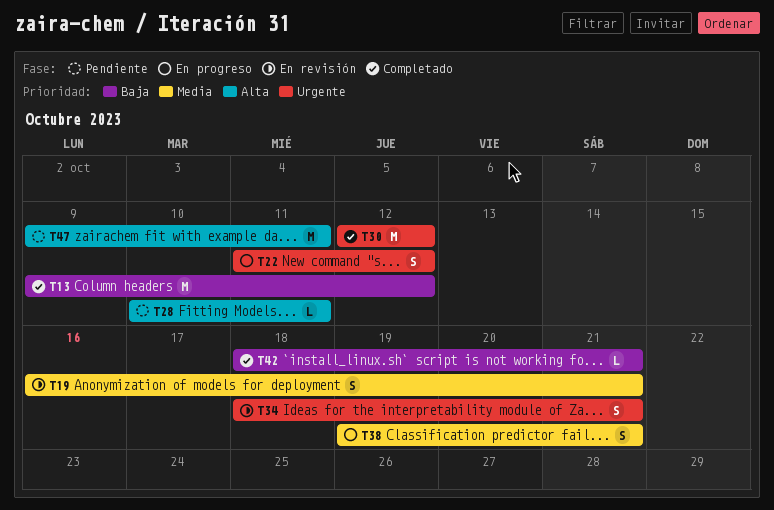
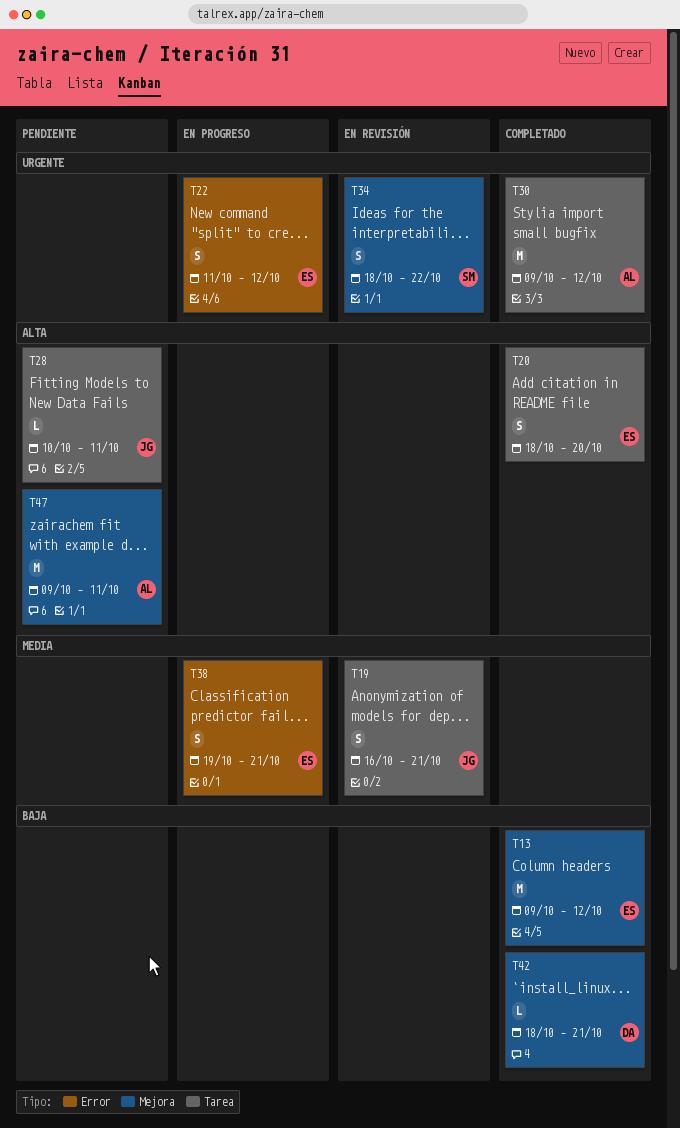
T20: none -> present
T30, start: Oct 12 -> Oct 9
T34, due: Oct 21 -> Oct 22

